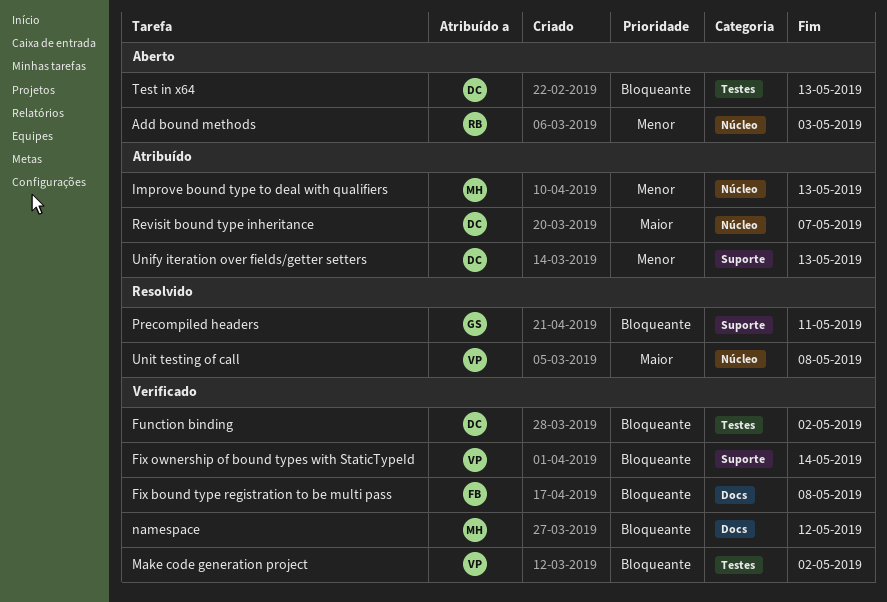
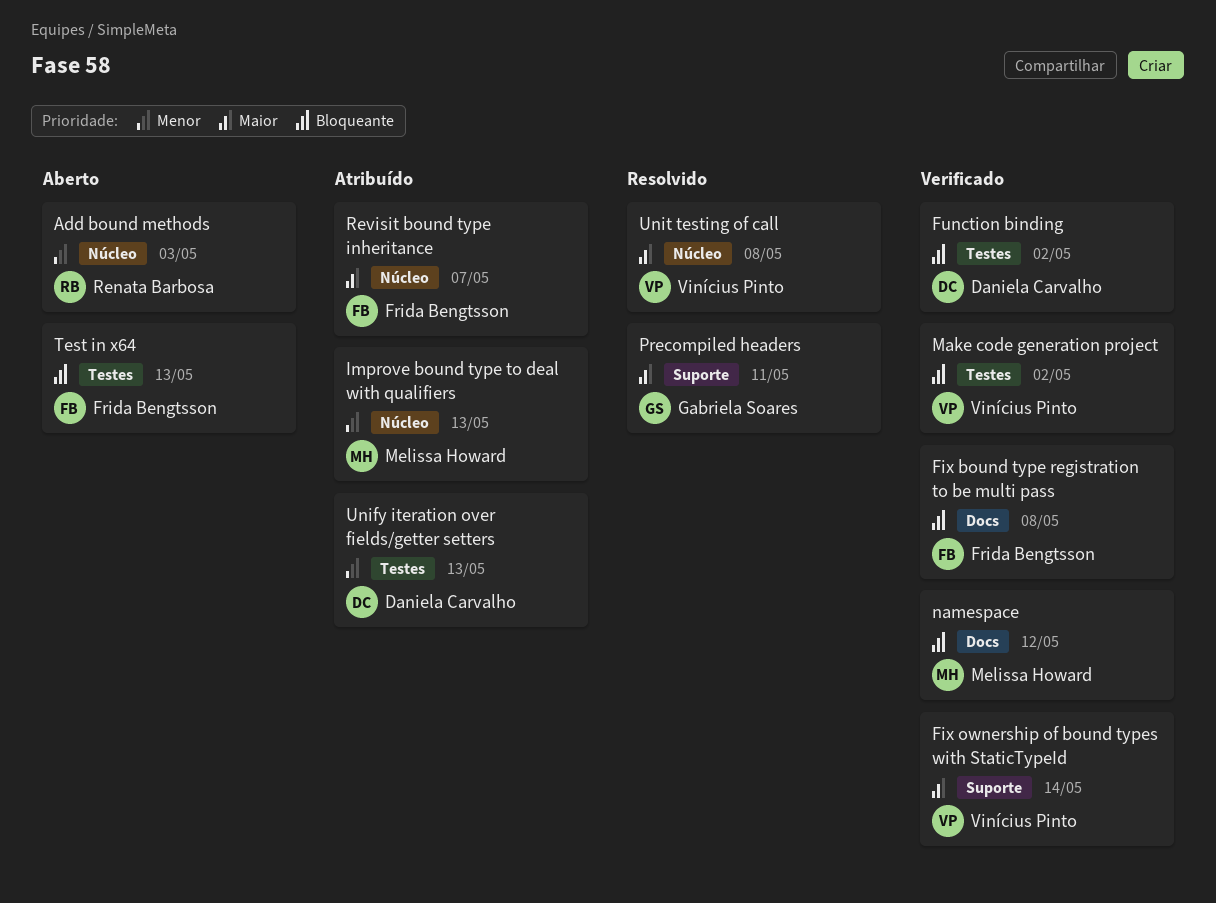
Fix ownership of bound types with StaticTypeId, priority: Bloqueante -> Maior
Precompiled headers, priority: Bloqueante -> Maior
Revisit bound type inheritance, owner: Daniela Carvalho -> Frida Bengtsson
Test in x64, owner: Daniela Carvalho -> Frida Bengtsson
Unify iteration over fields/getter setters, label: Suporte -> Testes

